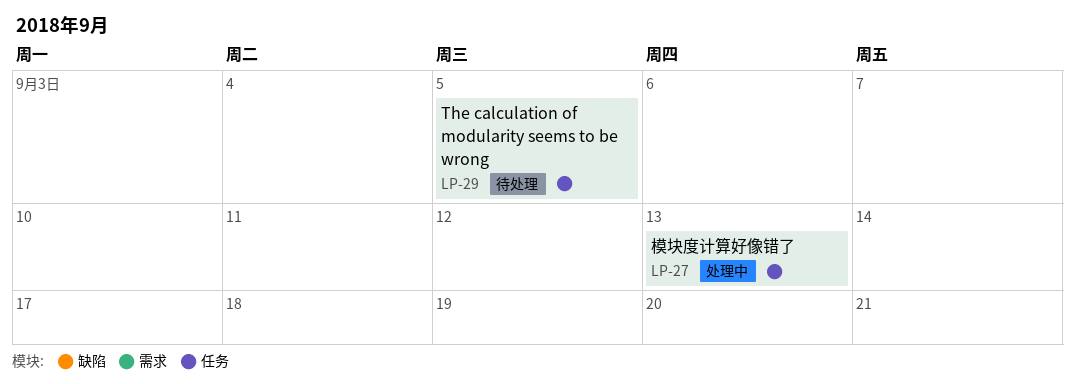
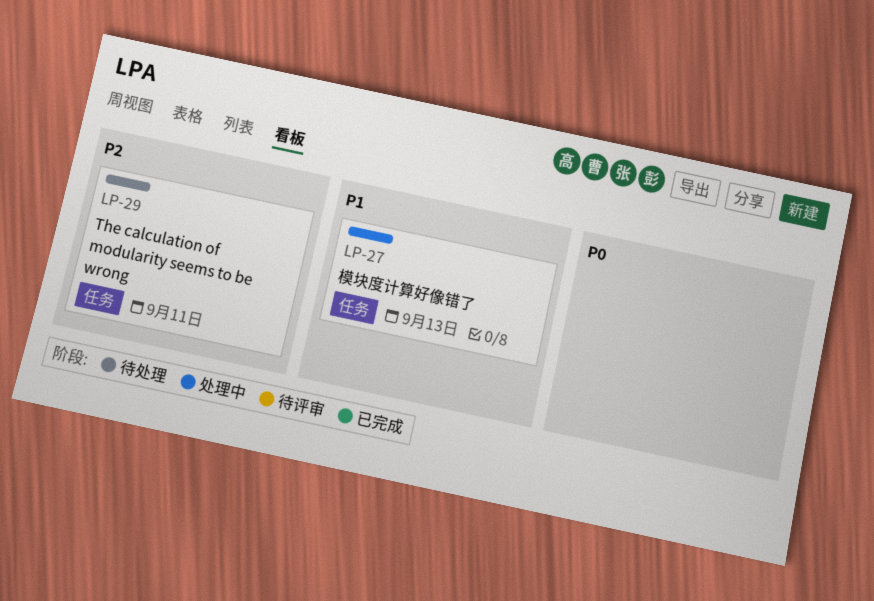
LP-29, due: Sep 5 -> Sep 11

